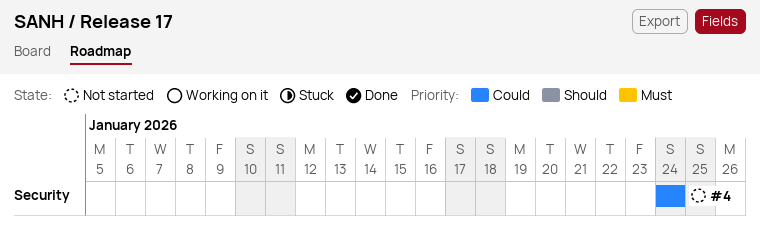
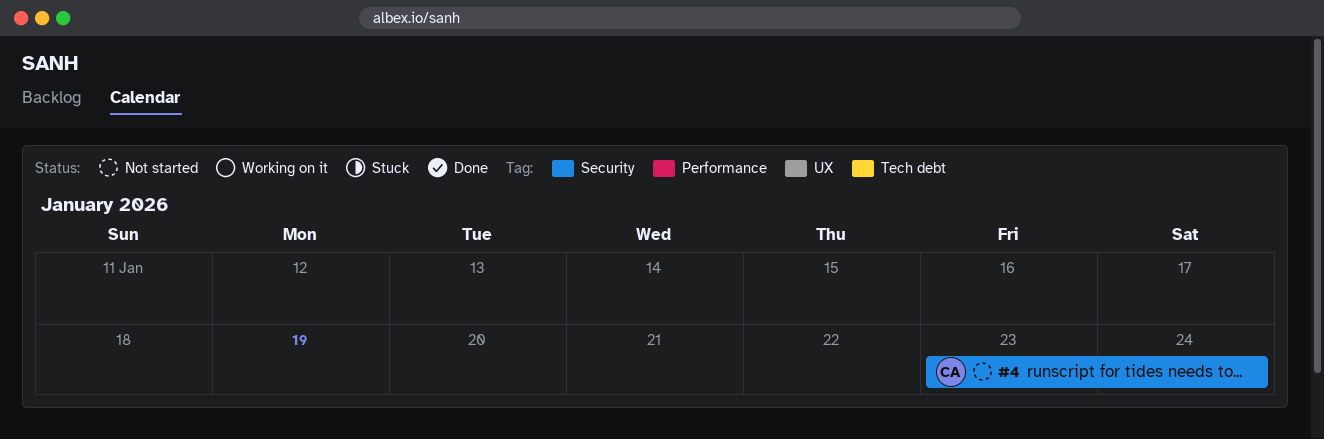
#4, start: Jan 24 -> Jan 23

